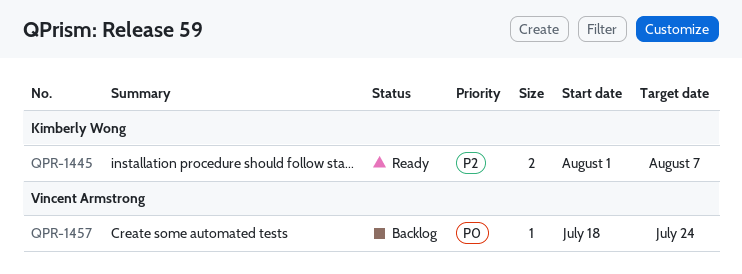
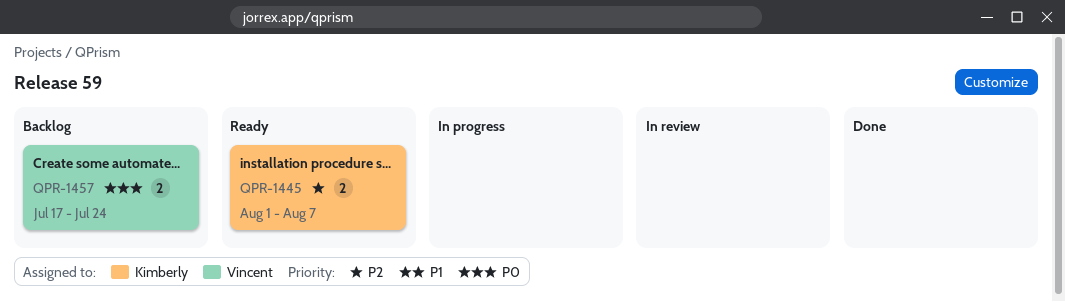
QPR-1457, estimate: 1 -> 2
QPR-1457, start: Jul 18 -> Jul 17

